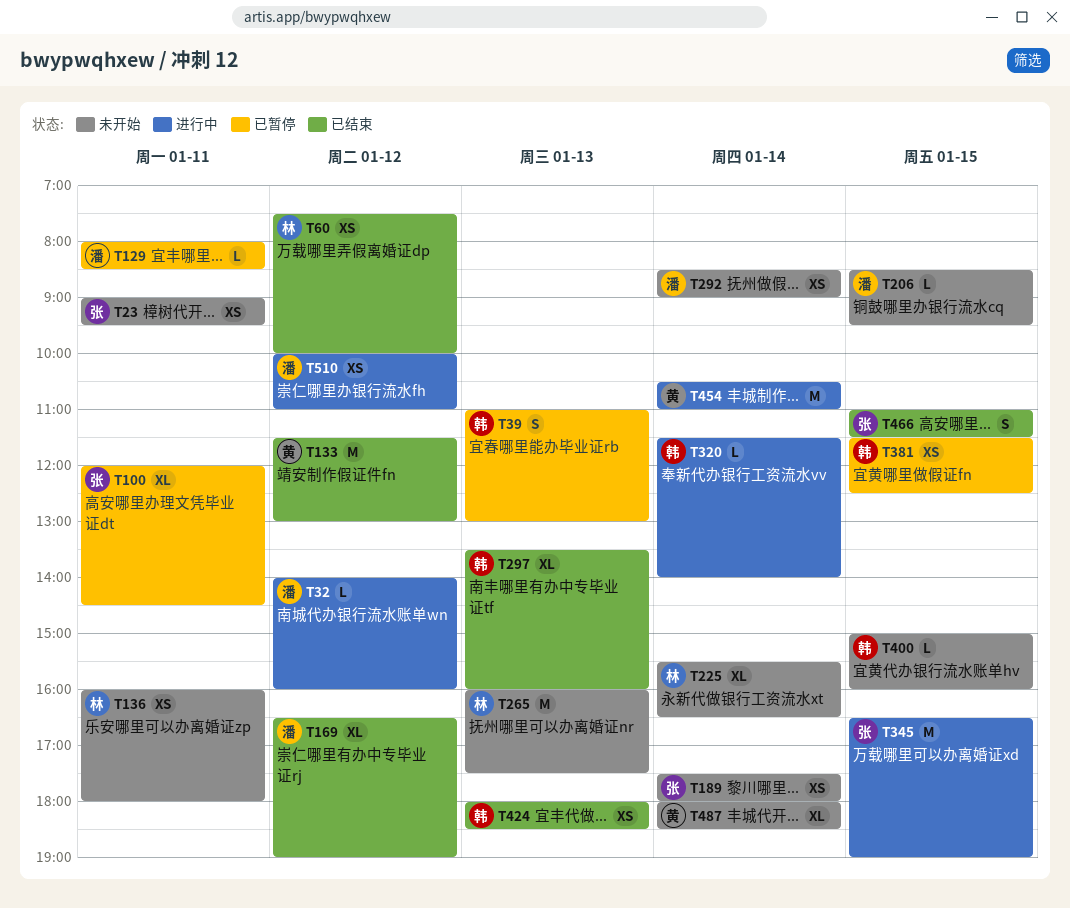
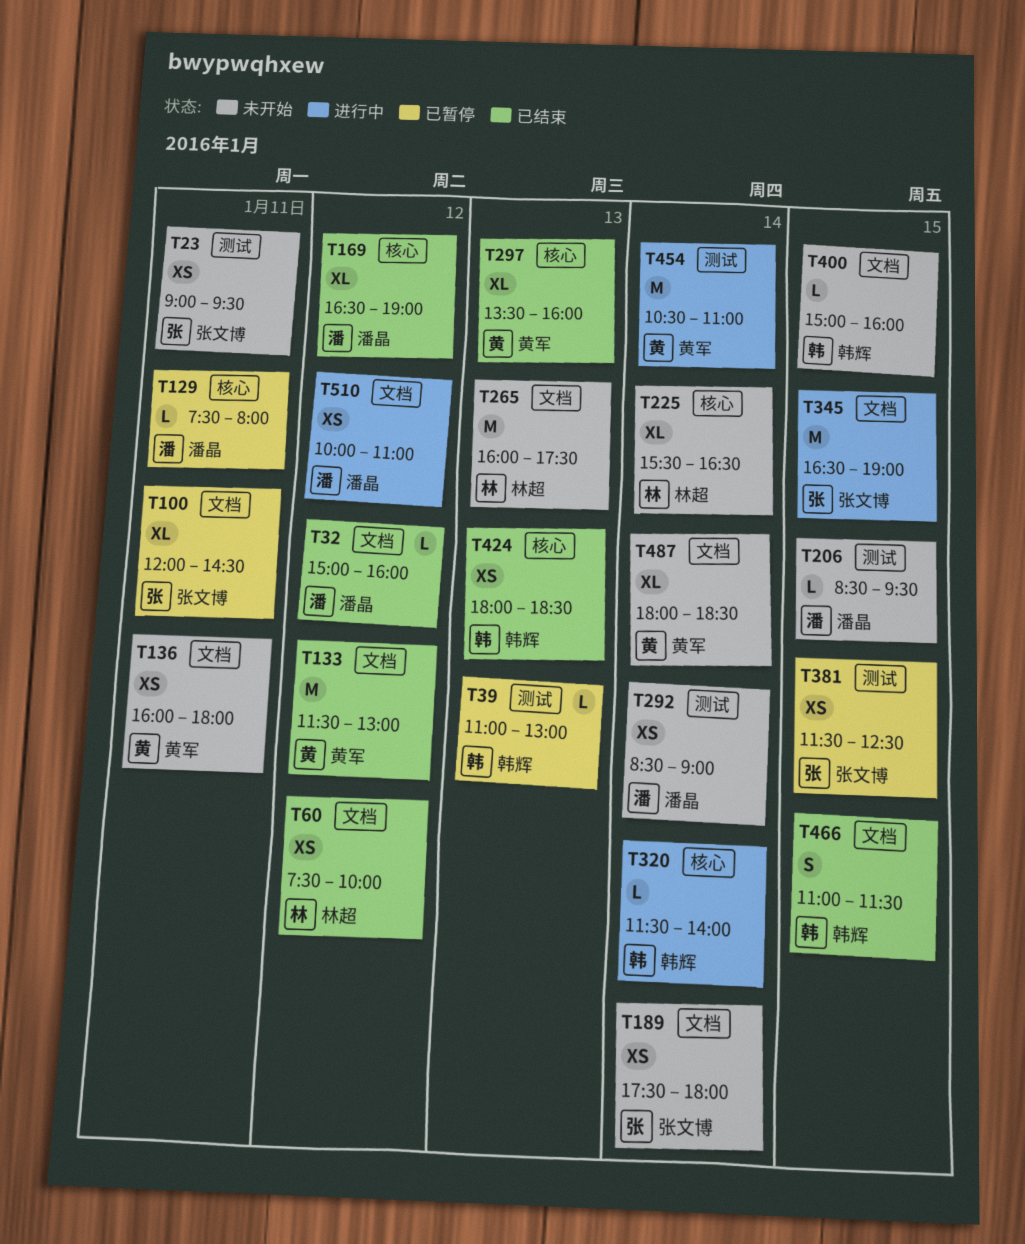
T32, status: 进行中 -> 已结束
T32, begins: 14:00 -> 15:00
T39, estimate: S -> L
T129, begins: 08:00 -> 07:30
T129, ends: 08:30 -> 08:00
T136, owner: 林超 -> 黄军
T297, owner: 韩辉 -> 黄军
T381, owner: 韩辉 -> 张文博
T466, owner: 张文博 -> 韩辉

